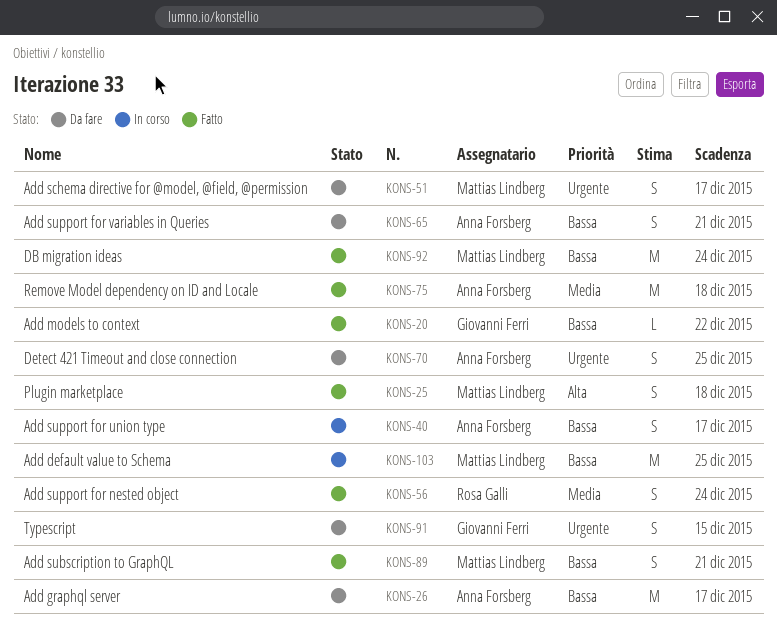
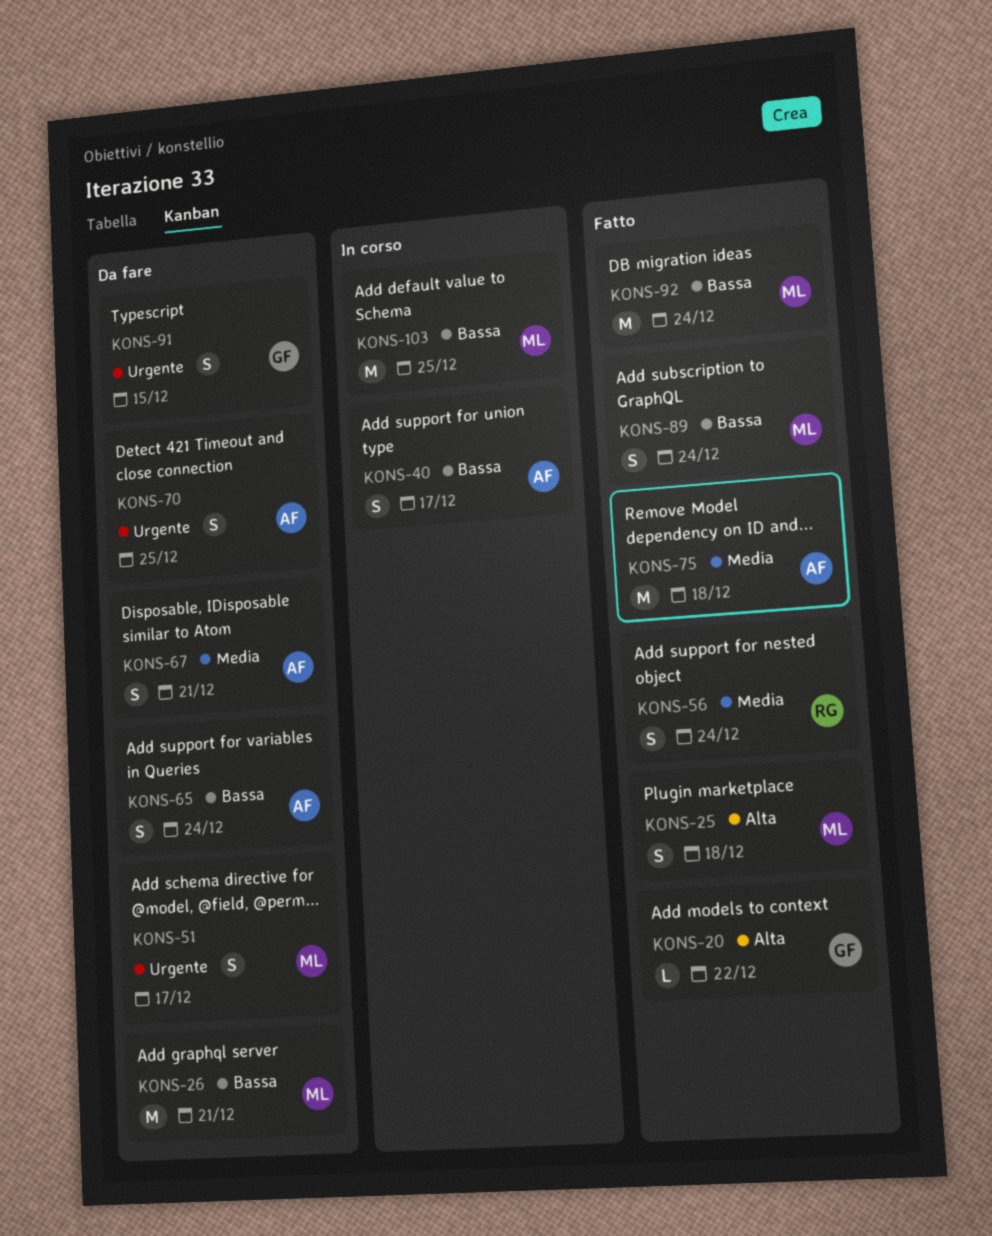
KONS-20, priority: Bassa -> Alta
KONS-26, owner: Anna Forsberg -> Mattias Lindberg
KONS-26, due: Dec 17 -> Dec 21
KONS-65, due: Dec 21 -> Dec 24
KONS-67: none -> present
KONS-89, due: Dec 21 -> Dec 24

